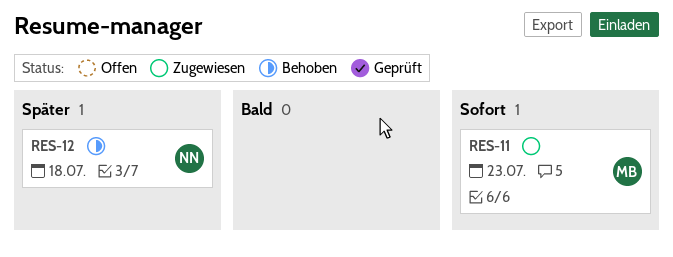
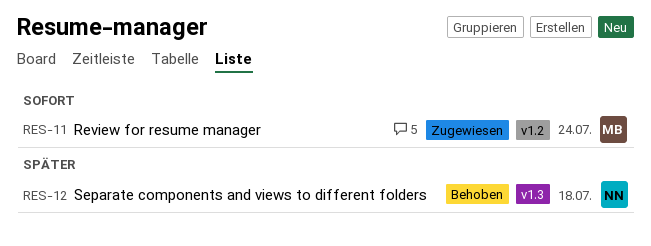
RES-11, due: Jul 23 -> Jul 24

